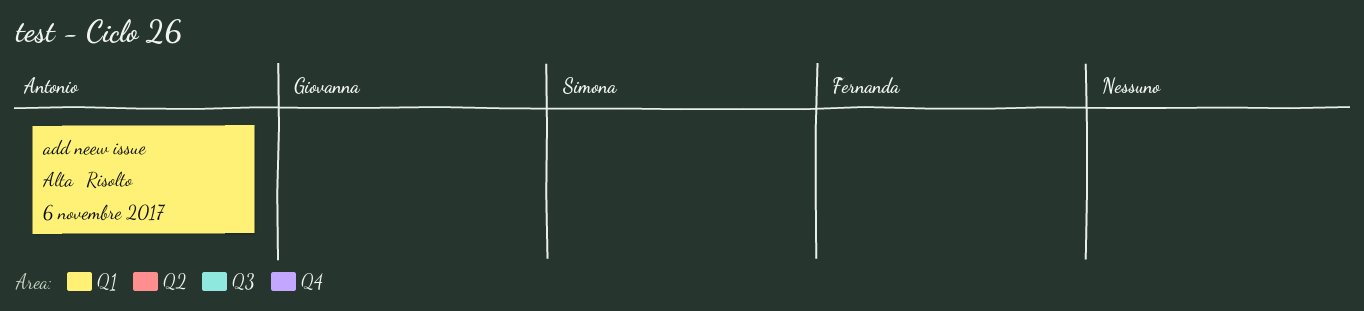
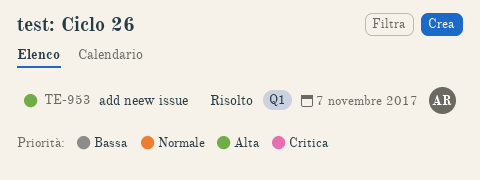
add neew issue, due: Nov 6 -> Nov 7

